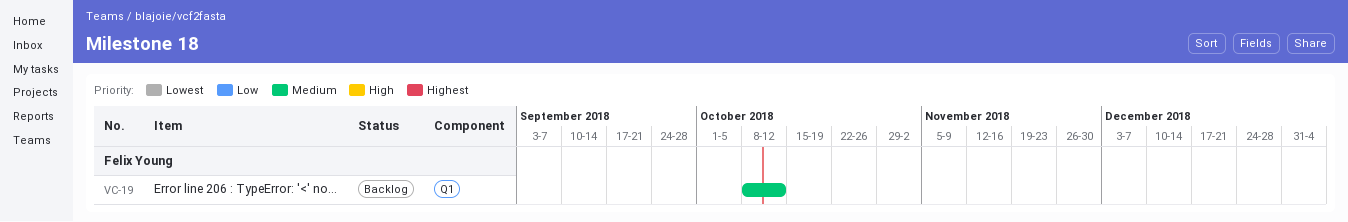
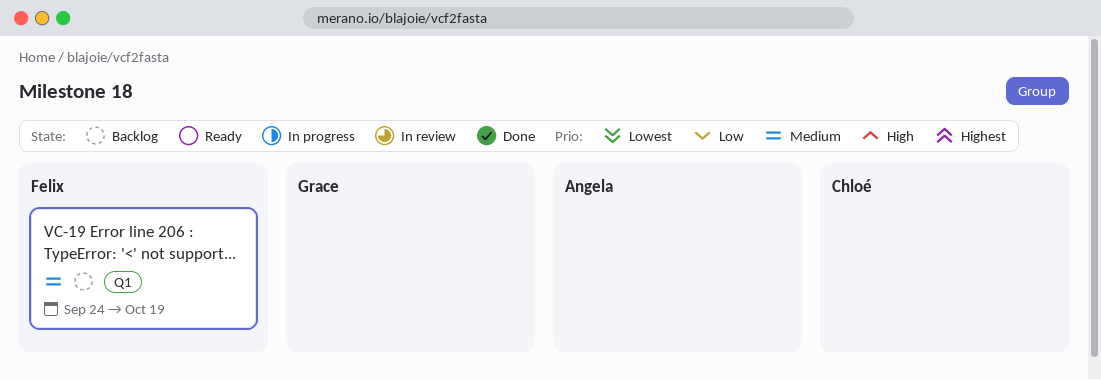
VC-19, start: Oct 8 -> Sep 24
VC-19, due: Oct 12 -> Oct 19

